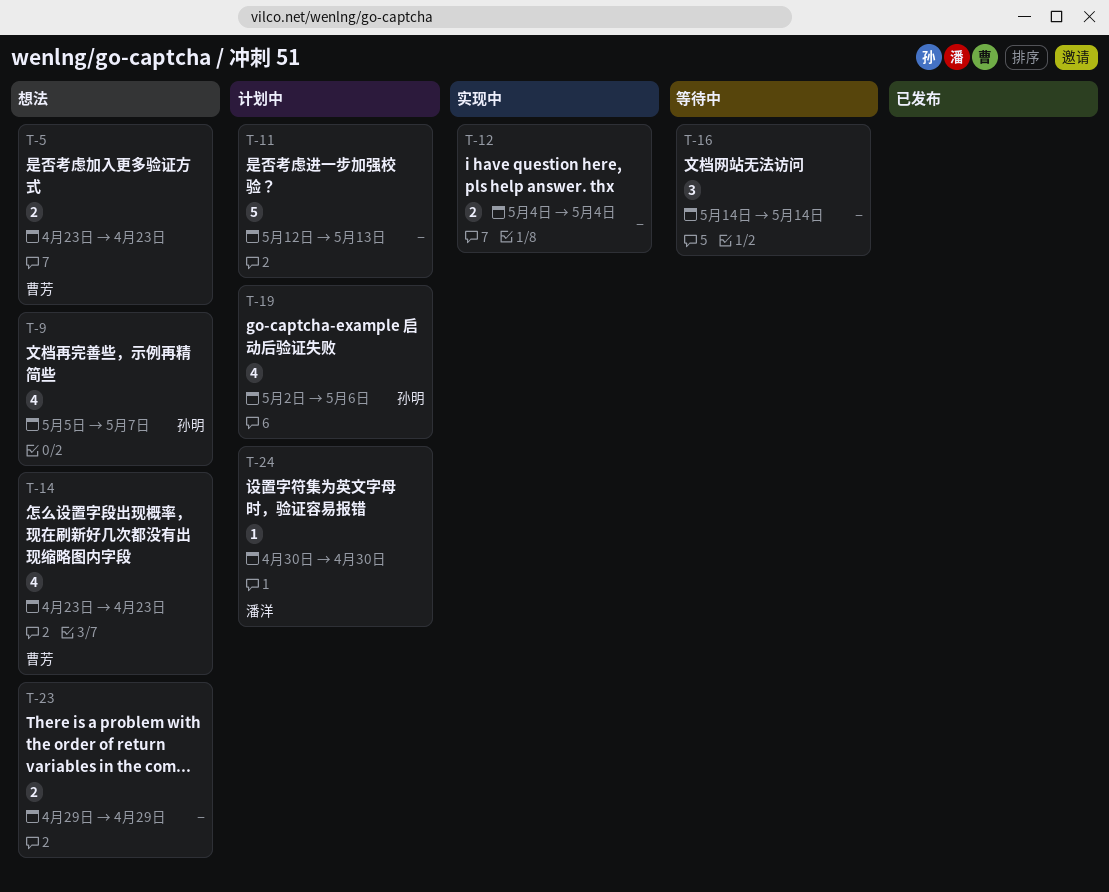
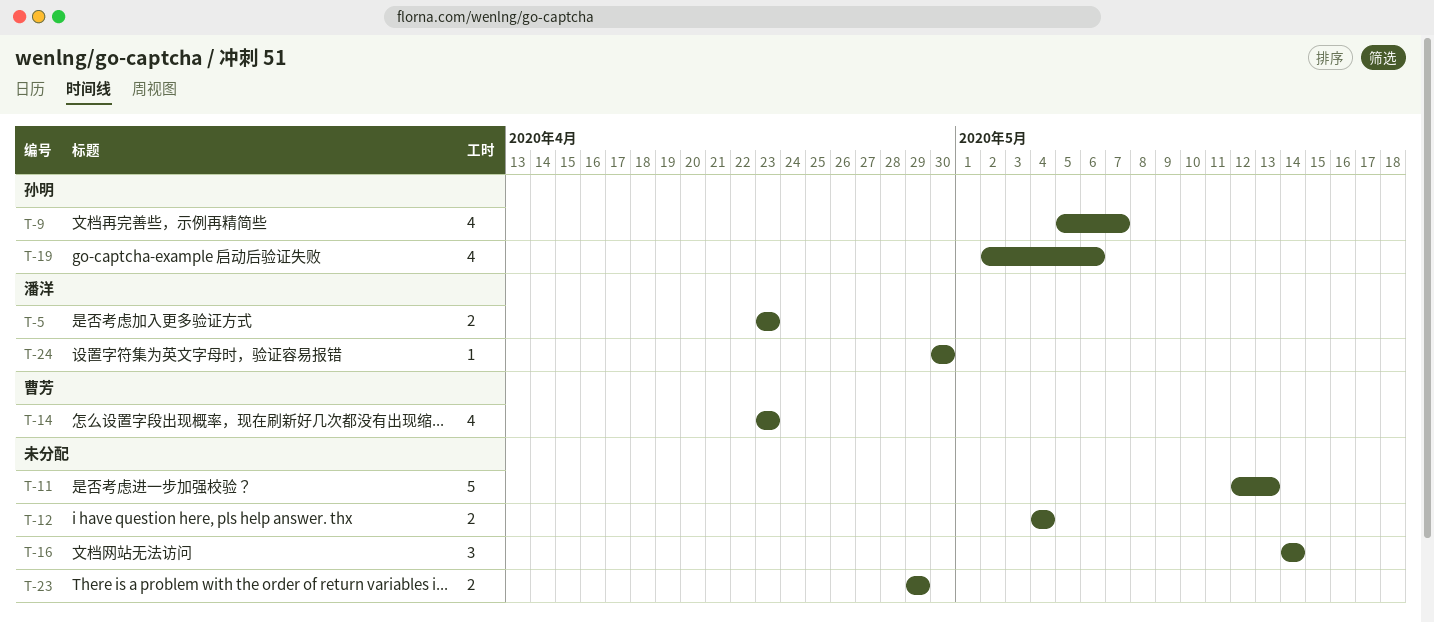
T-5, owner: 曹芳 -> 潘洋

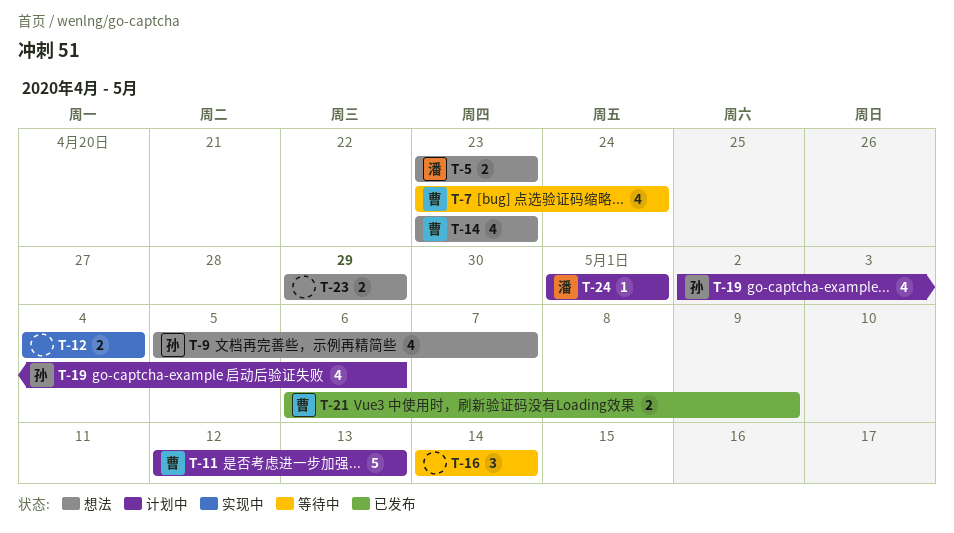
T-7: none -> present
T-11, owner: none -> 曹芳
T-21: none -> present
T-24, start: Apr 30 -> May 1
T-24, due: Apr 30 -> May 1

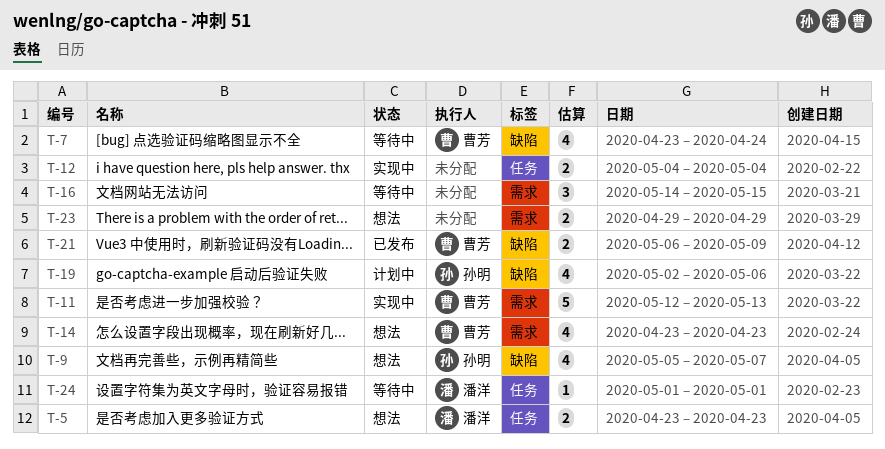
T-11, status: 计划中 -> 实现中
T-16, due: May 14 -> May 15
T-24, status: 计划中 -> 等待中

